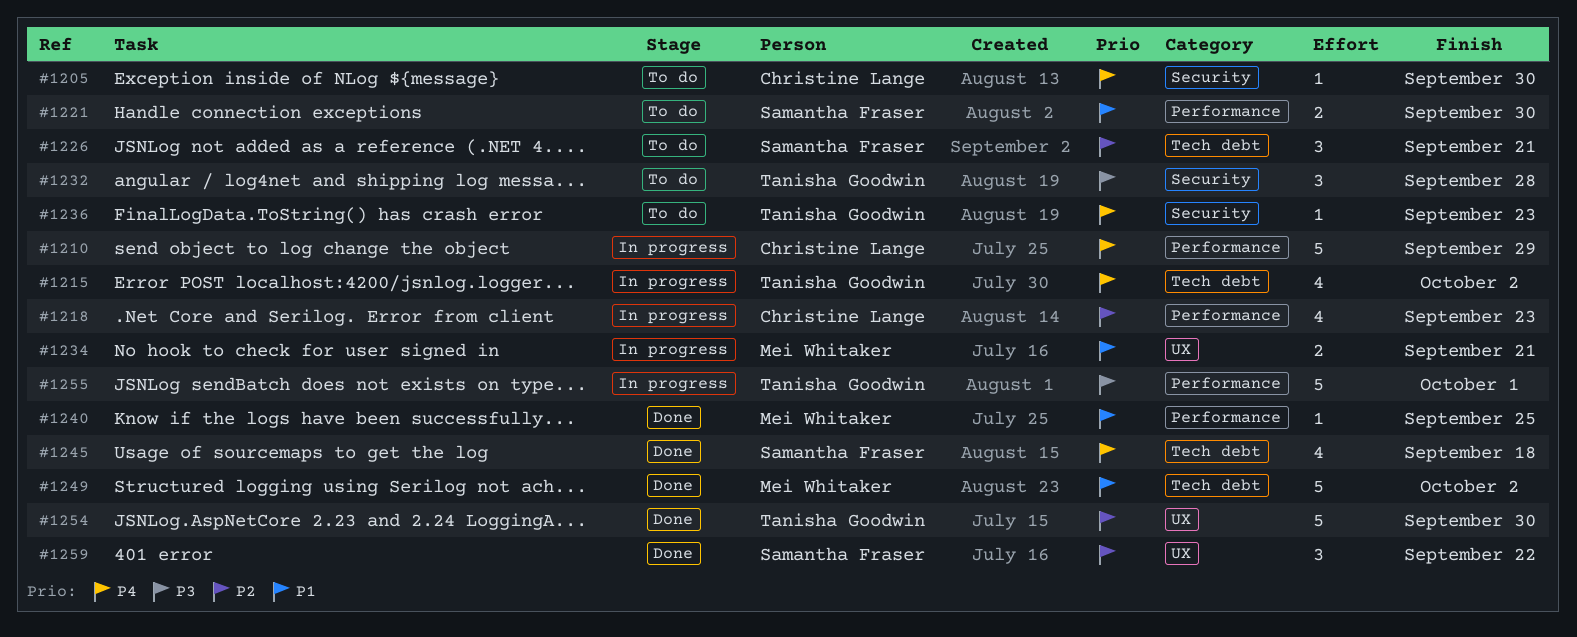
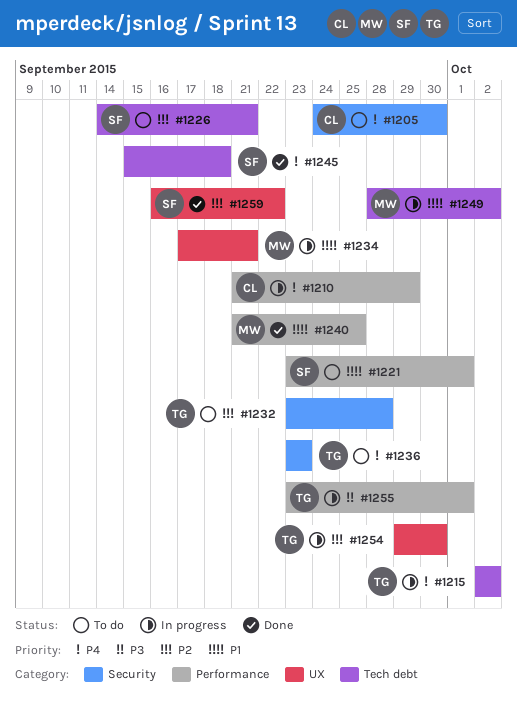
#1218: present -> none
#1221, due: Sep 30 -> Oct 1
#1232, priority: P3 -> P2
#1249, status: Done -> In progress
#1254, status: Done -> In progress

